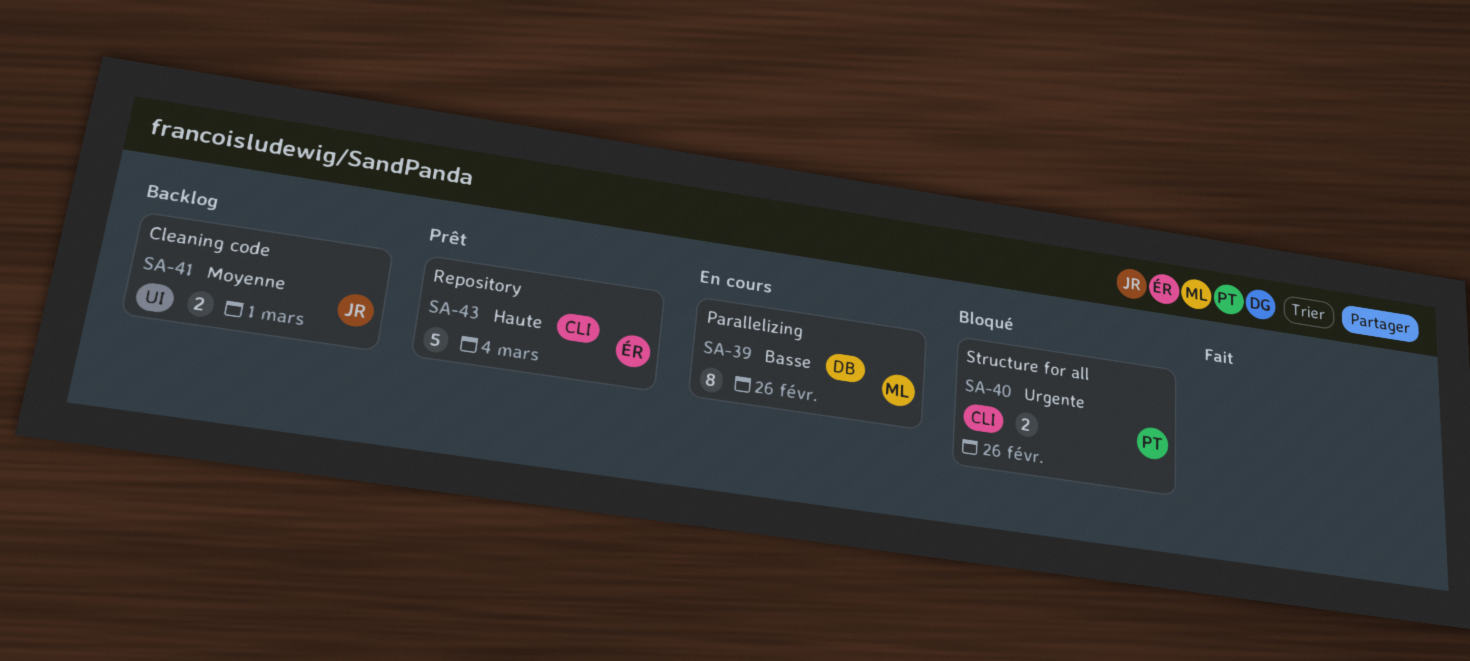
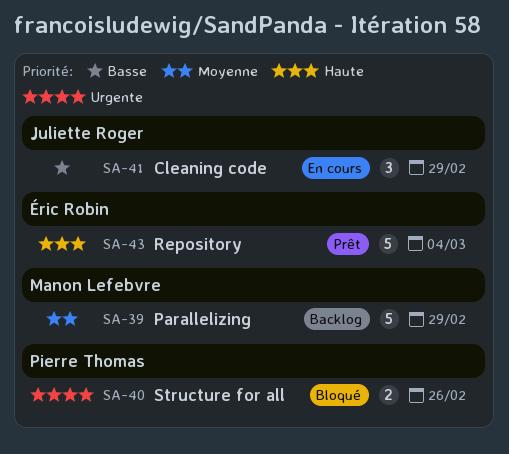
SA-39, status: En cours -> Backlog
SA-39, priority: Basse -> Moyenne
SA-39, estimate: 8 -> 5
SA-39, due: Feb 26 -> Feb 29
SA-41, status: Backlog -> En cours
SA-41, priority: Moyenne -> Basse
SA-41, estimate: 2 -> 3
SA-41, due: Mar 1 -> Feb 29

